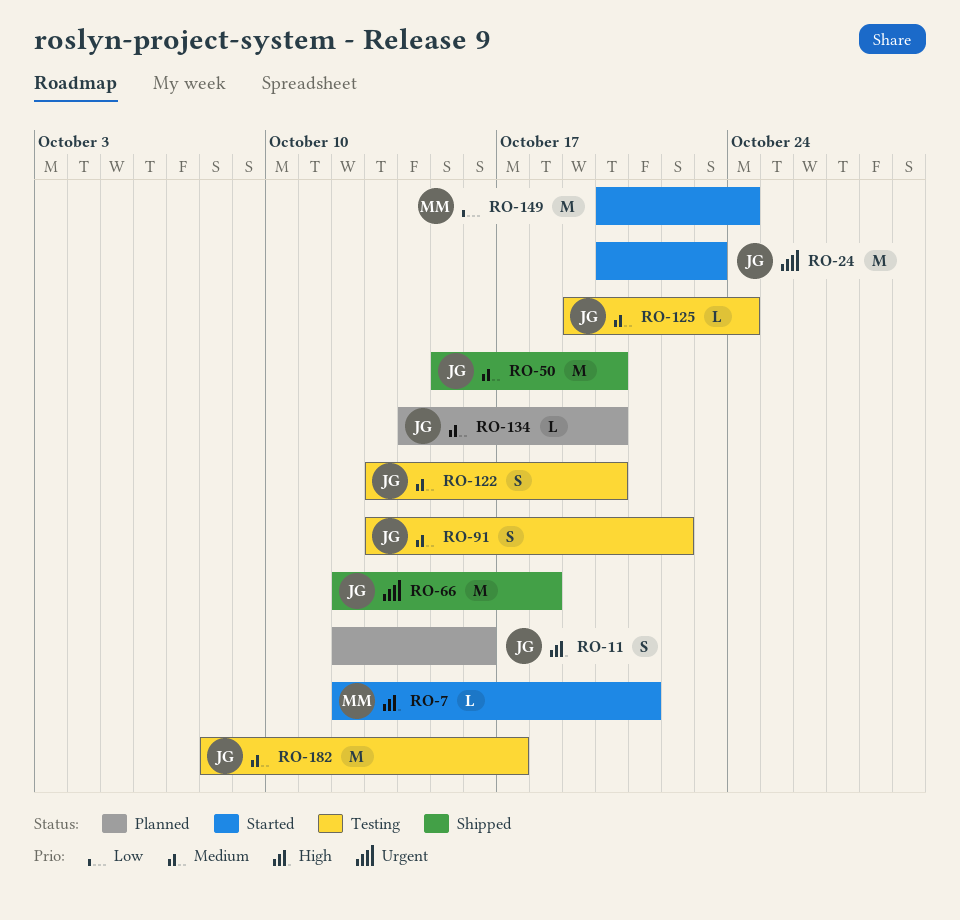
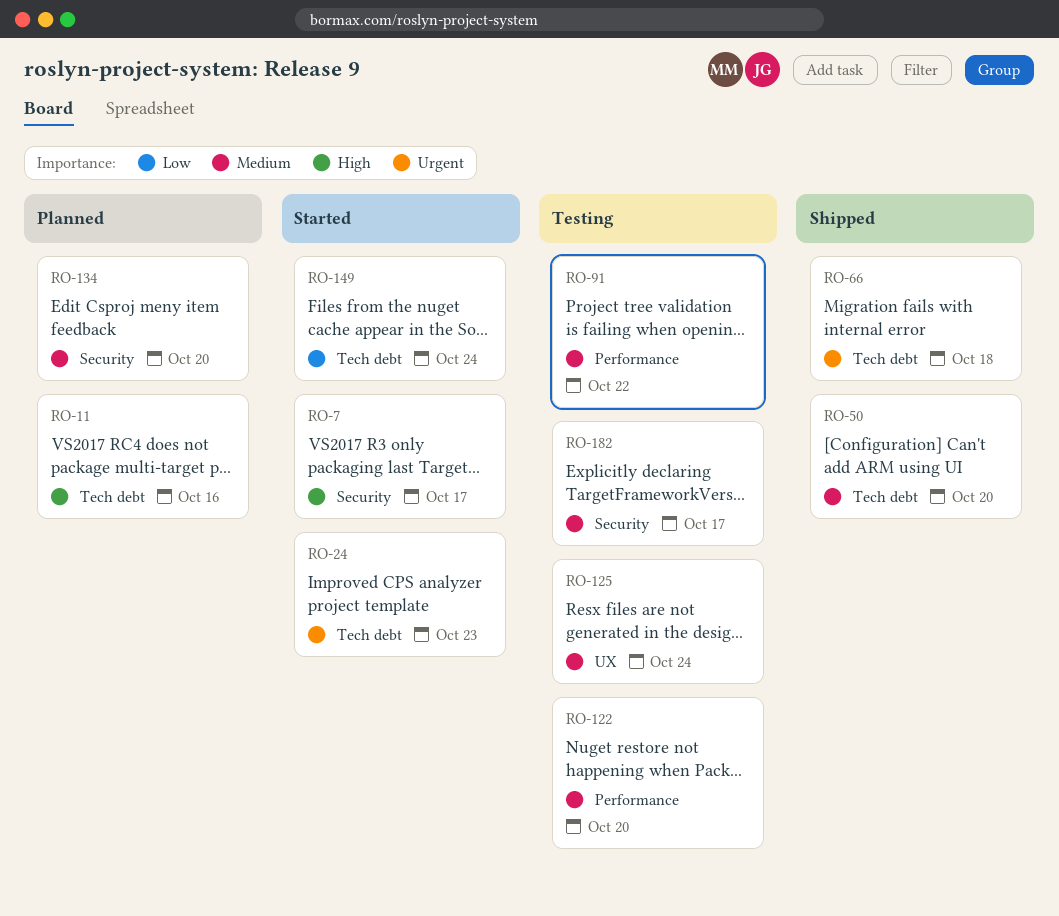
RO-7, due: Oct 21 -> Oct 17

